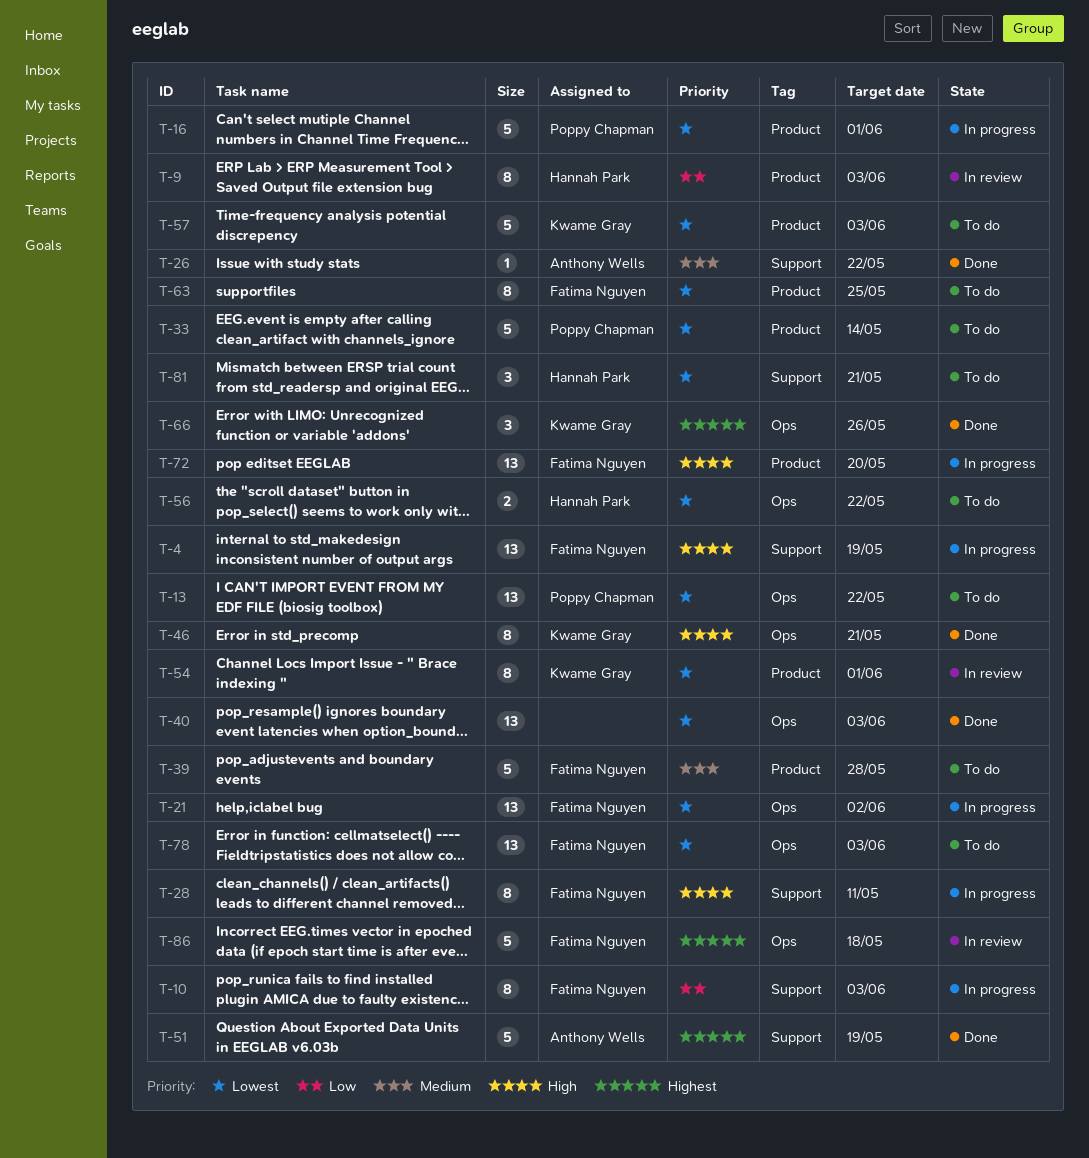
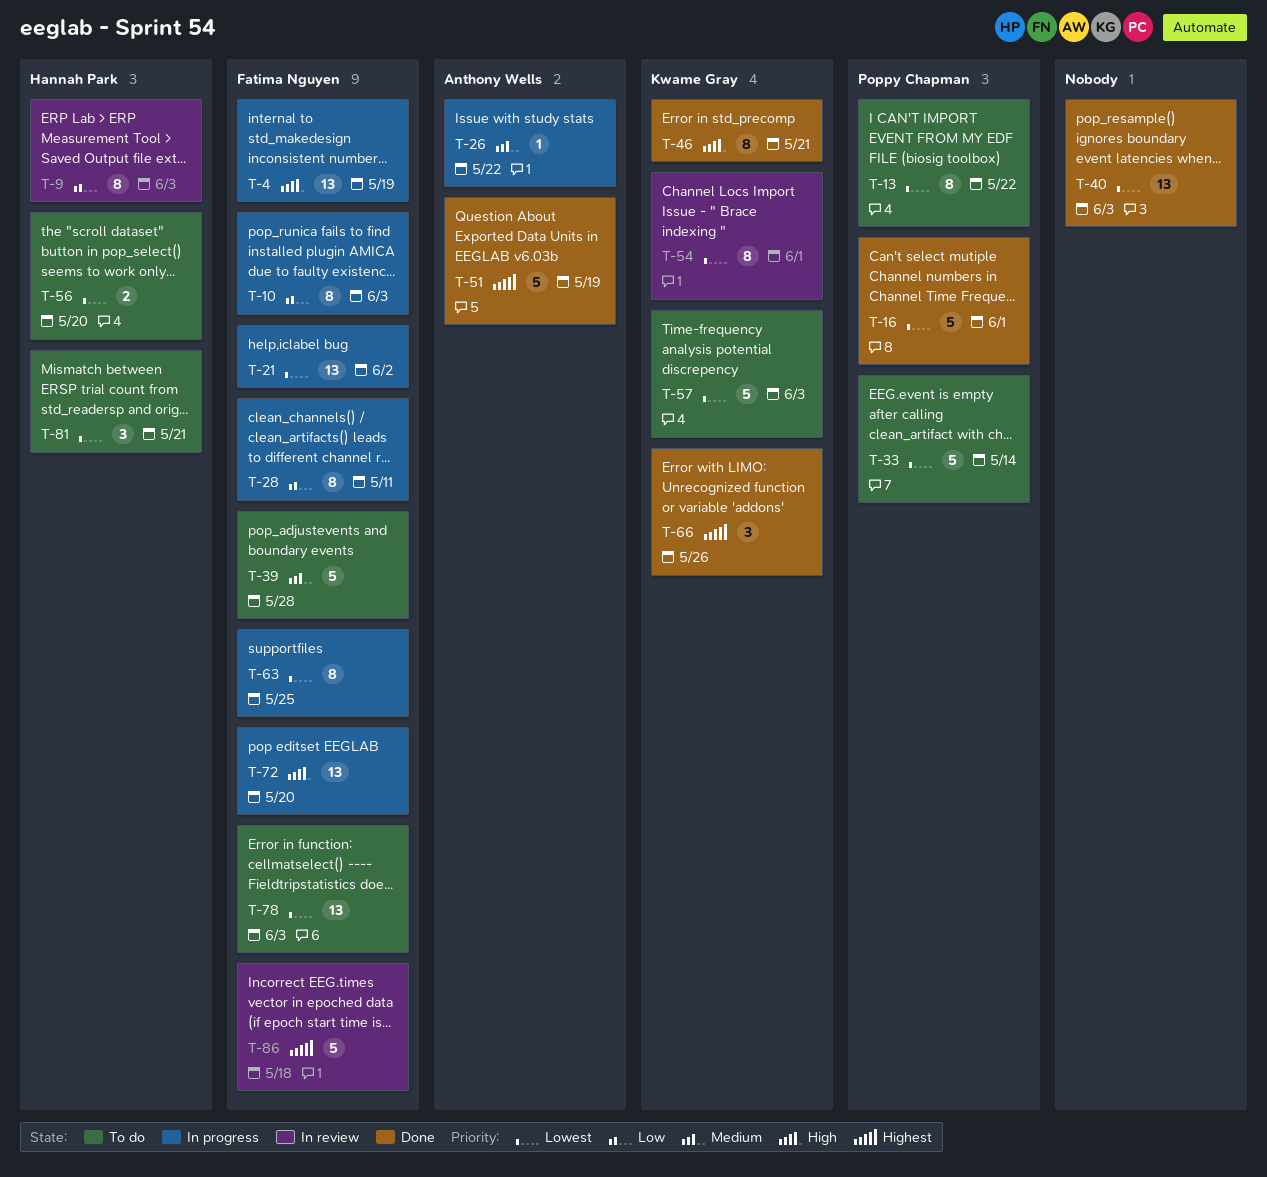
T-13, estimate: 13 -> 8
T-16, status: In progress -> Done
T-26, status: Done -> In progress
T-28, priority: High -> Low
T-56, due: May 22 -> May 20
T-63, status: To do -> In progress

